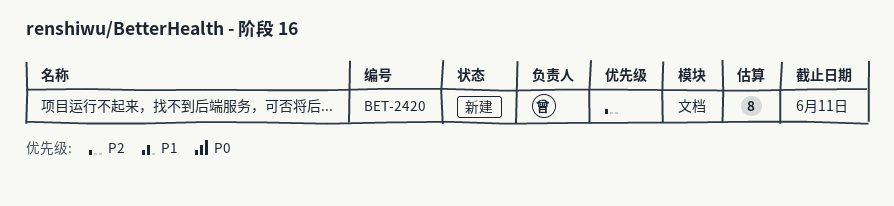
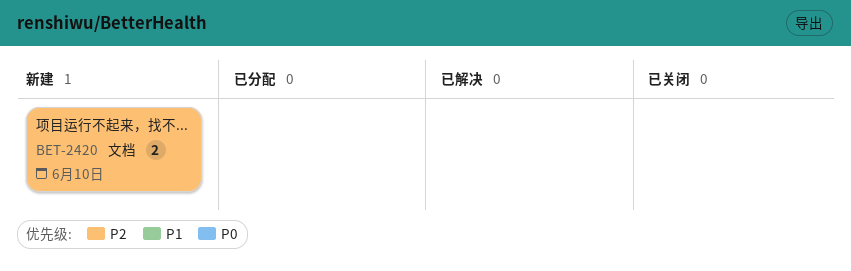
BET-2420, estimate: 8 -> 2
BET-2420, due: Jun 11 -> Jun 10

